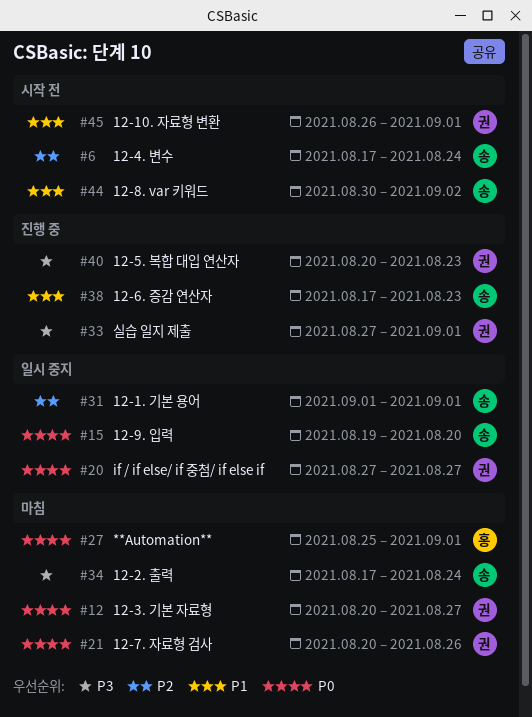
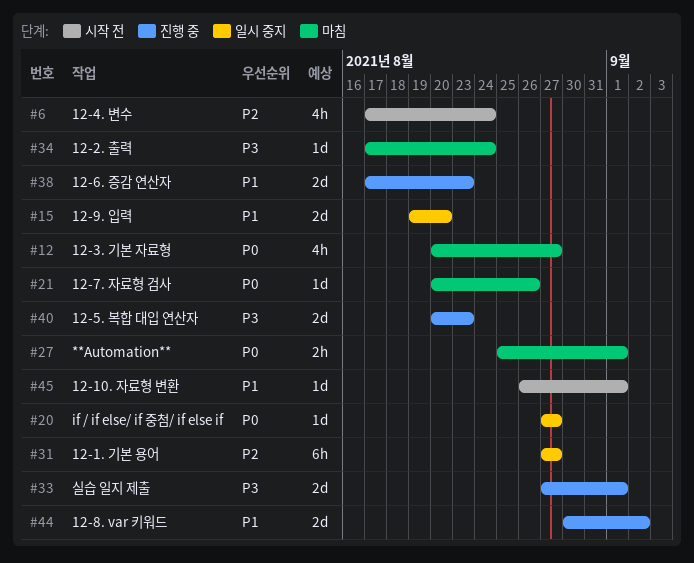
#15, priority: P0 -> P1
#31, start: Sep 1 -> Aug 27
#31, due: Sep 1 -> Aug 27
#44, status: 시작 전 -> 진행 중

